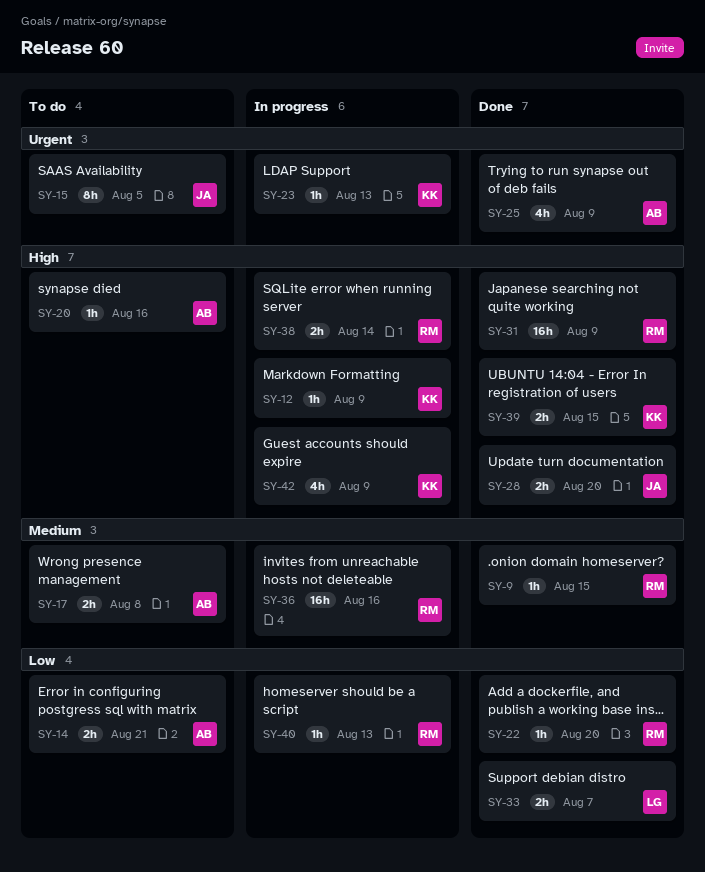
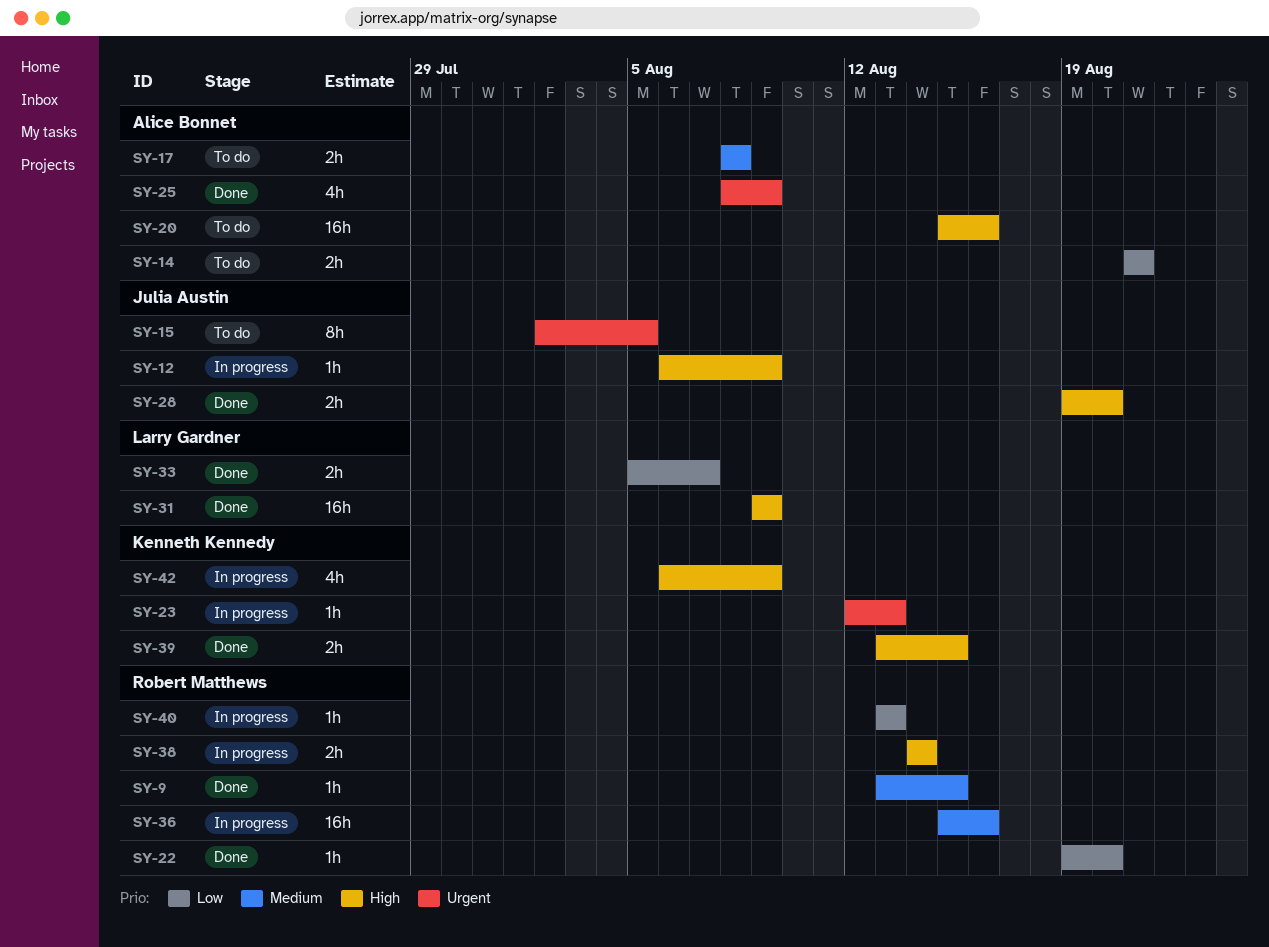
SY-12, owner: Kenneth Kennedy -> Julia Austin
SY-20, estimate: 1h -> 16h
SY-31, owner: Robert Matthews -> Larry Gardner

